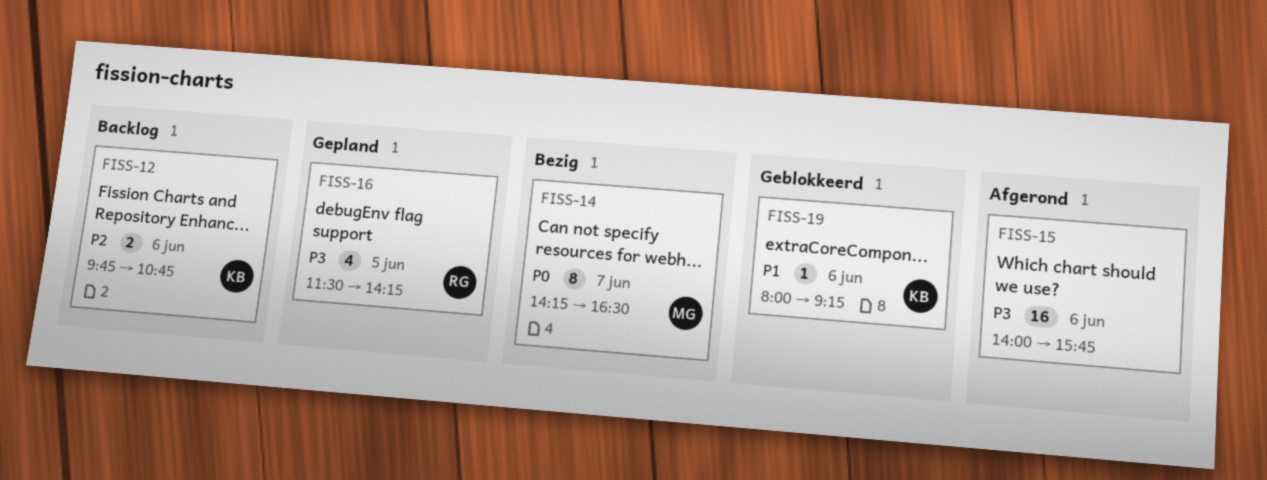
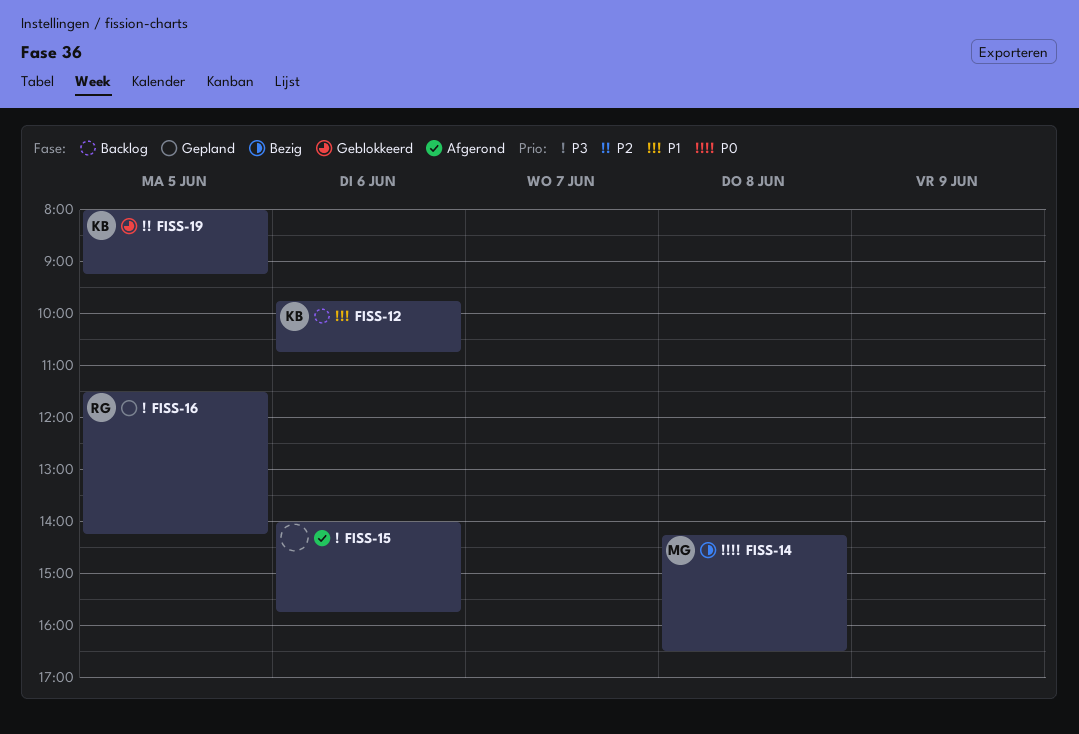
FISS-12, priority: P2 -> P1
FISS-14, day: Jun 7 -> Jun 8
FISS-19, priority: P1 -> P2
FISS-19, day: Jun 6 -> Jun 5

